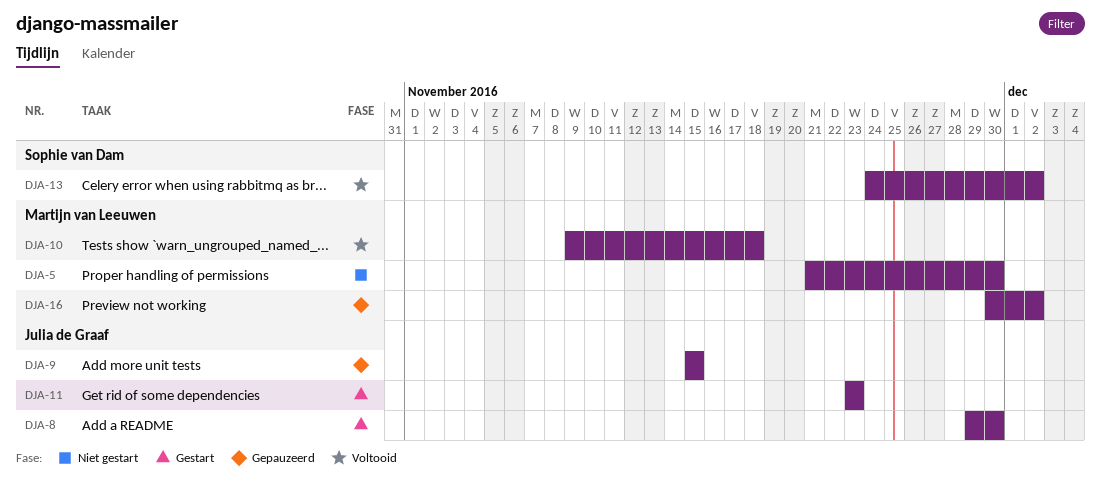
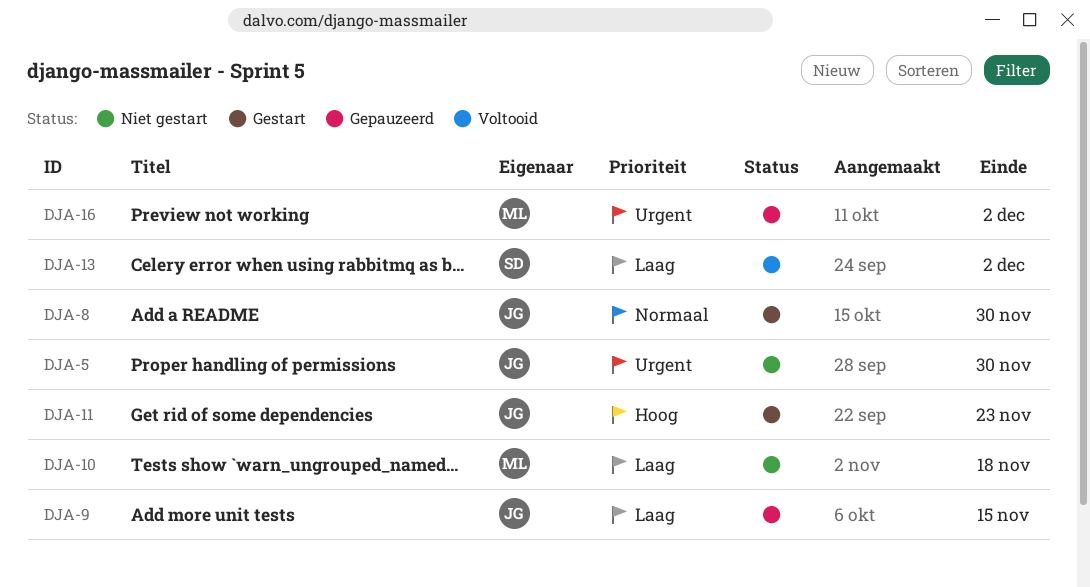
DJA-5, owner: Martijn van Leeuwen -> Julia de Graaf
DJA-10, status: Voltooid -> Niet gestart

